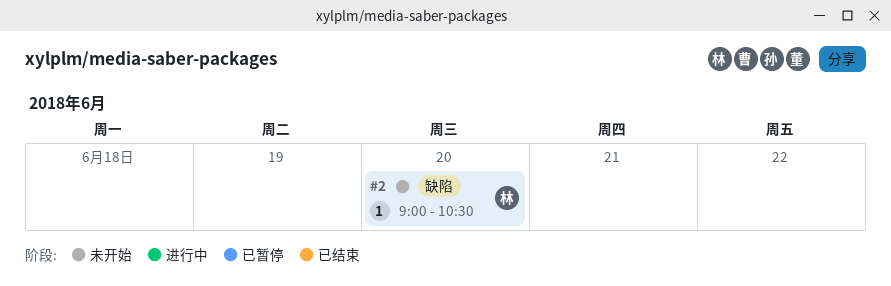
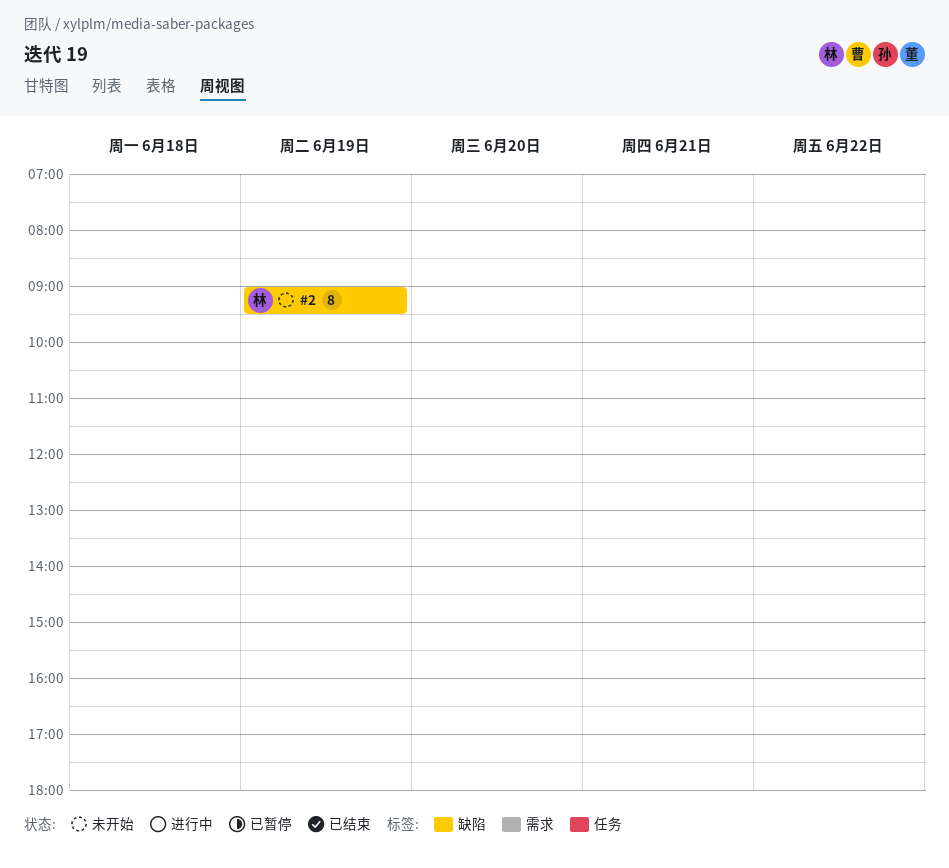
#2, estimate: 1 -> 8
#2, day: Jun 20 -> Jun 19
#2, ends: 10:30 -> 09:30

